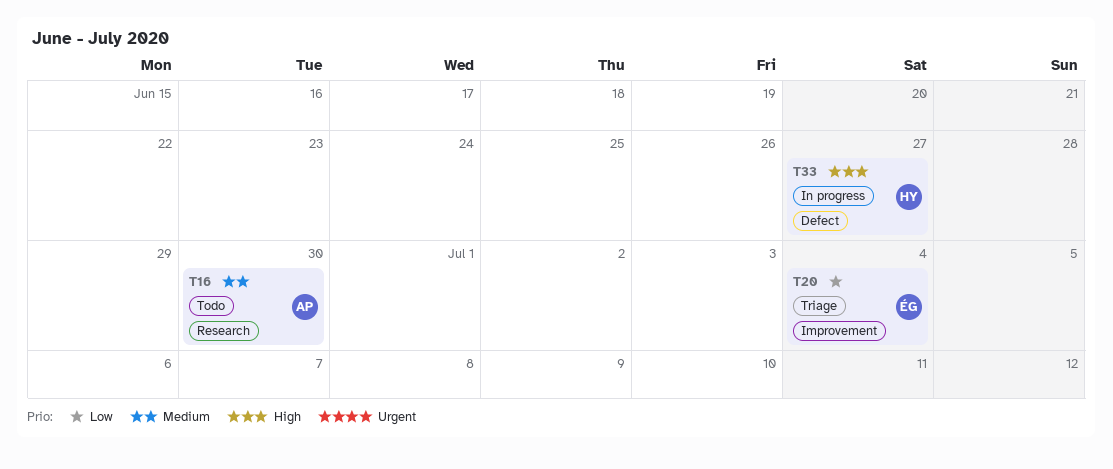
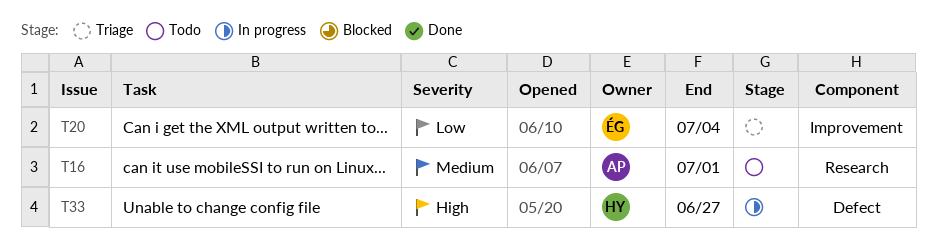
T16, due: Jun 30 -> Jul 1

